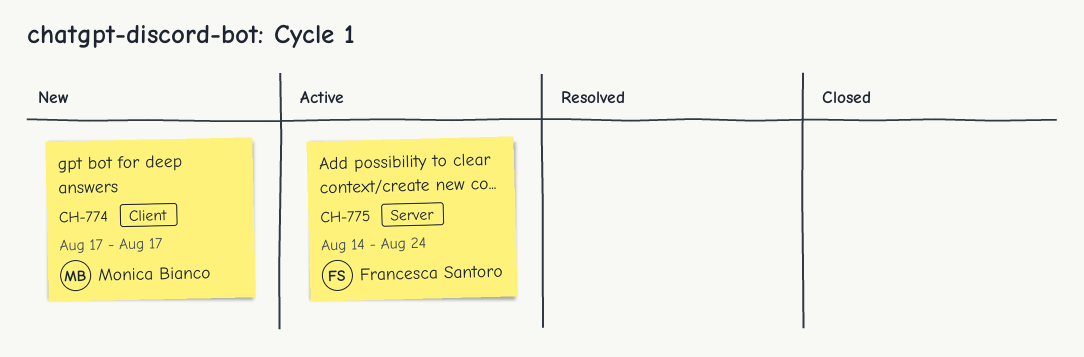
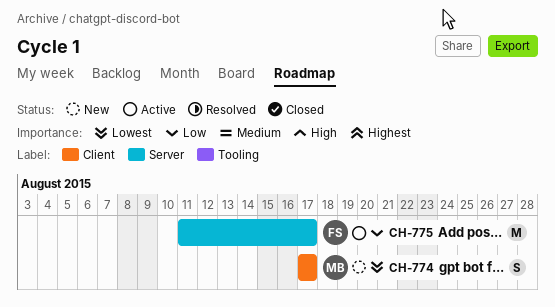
CH-775, start: Aug 14 -> Aug 11
CH-775, due: Aug 24 -> Aug 17

